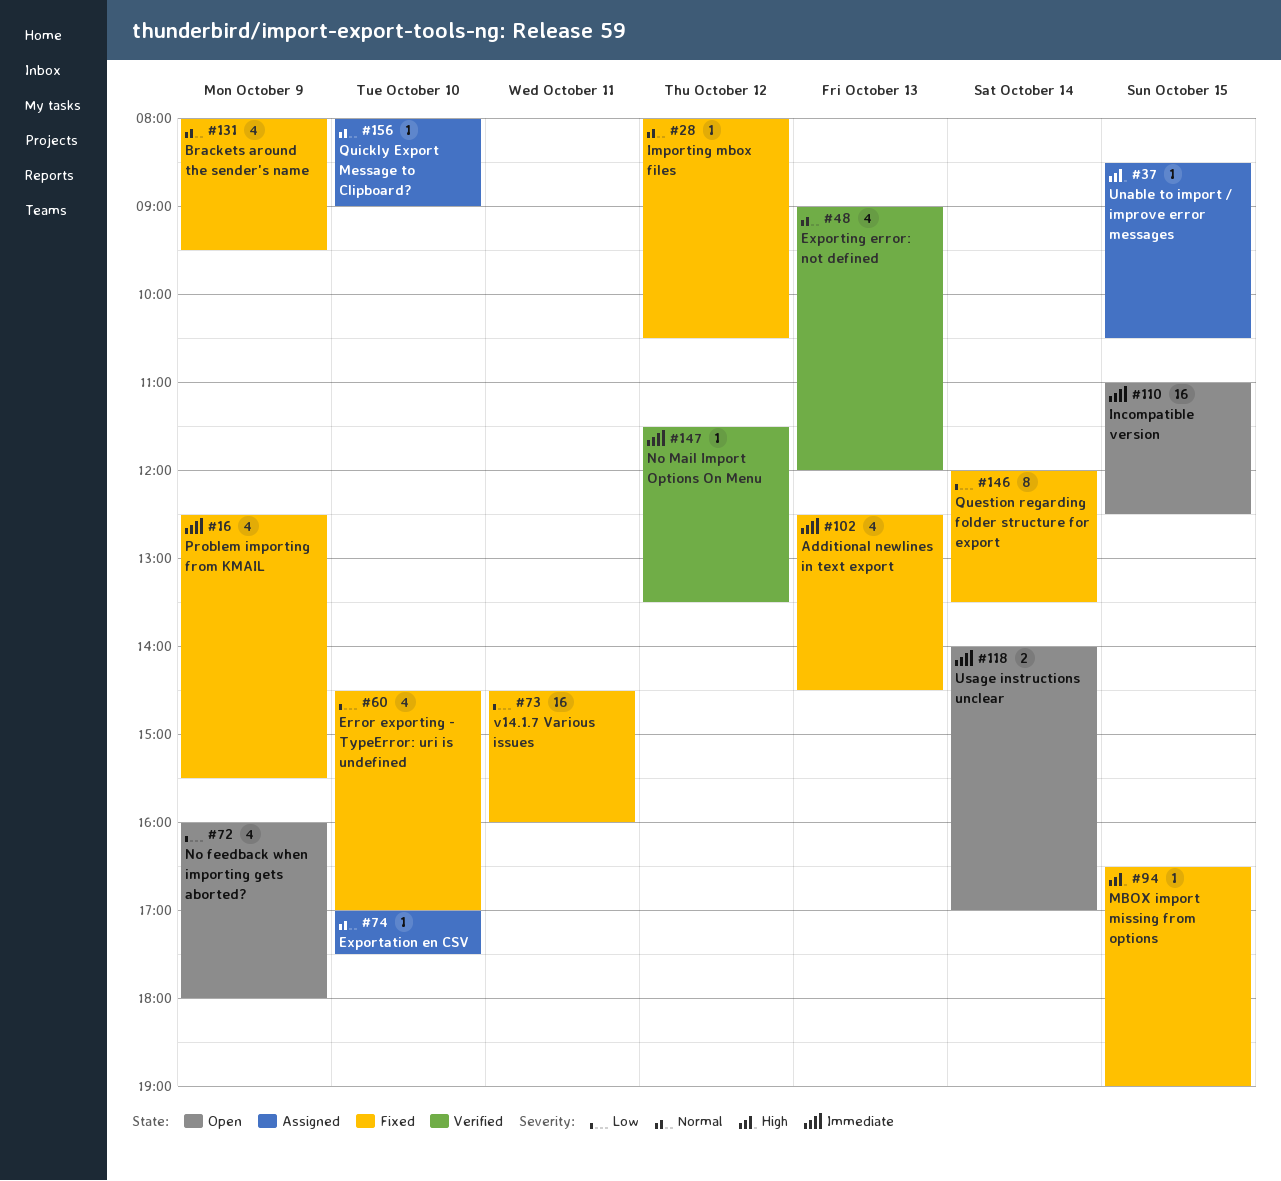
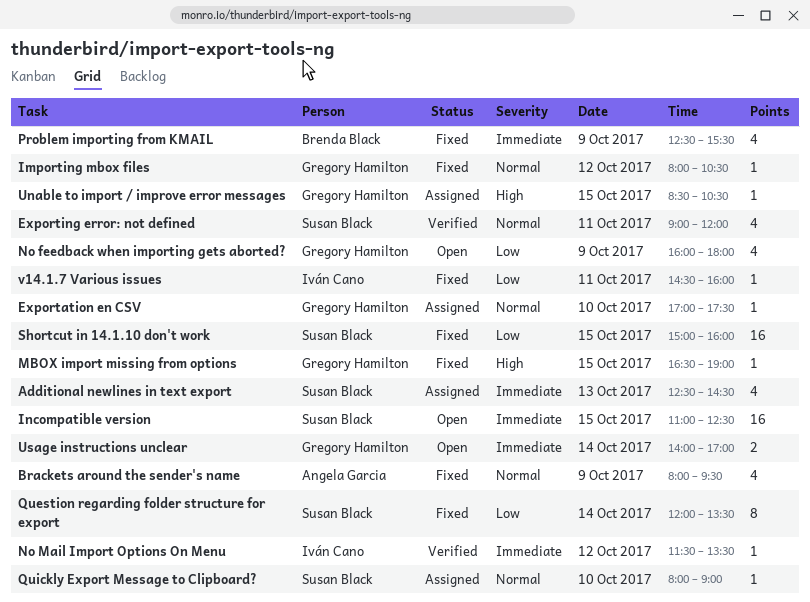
Additional newlines in text export, status: Fixed -> Assigned
Error exporting - TypeError: uri is undefined: present -> none
Exporting error: not defined, day: Oct 13 -> Oct 11
Shortcut in 14.1.10 don't work: none -> present
v14.1.7 Various issues, estimate: 16 -> 1

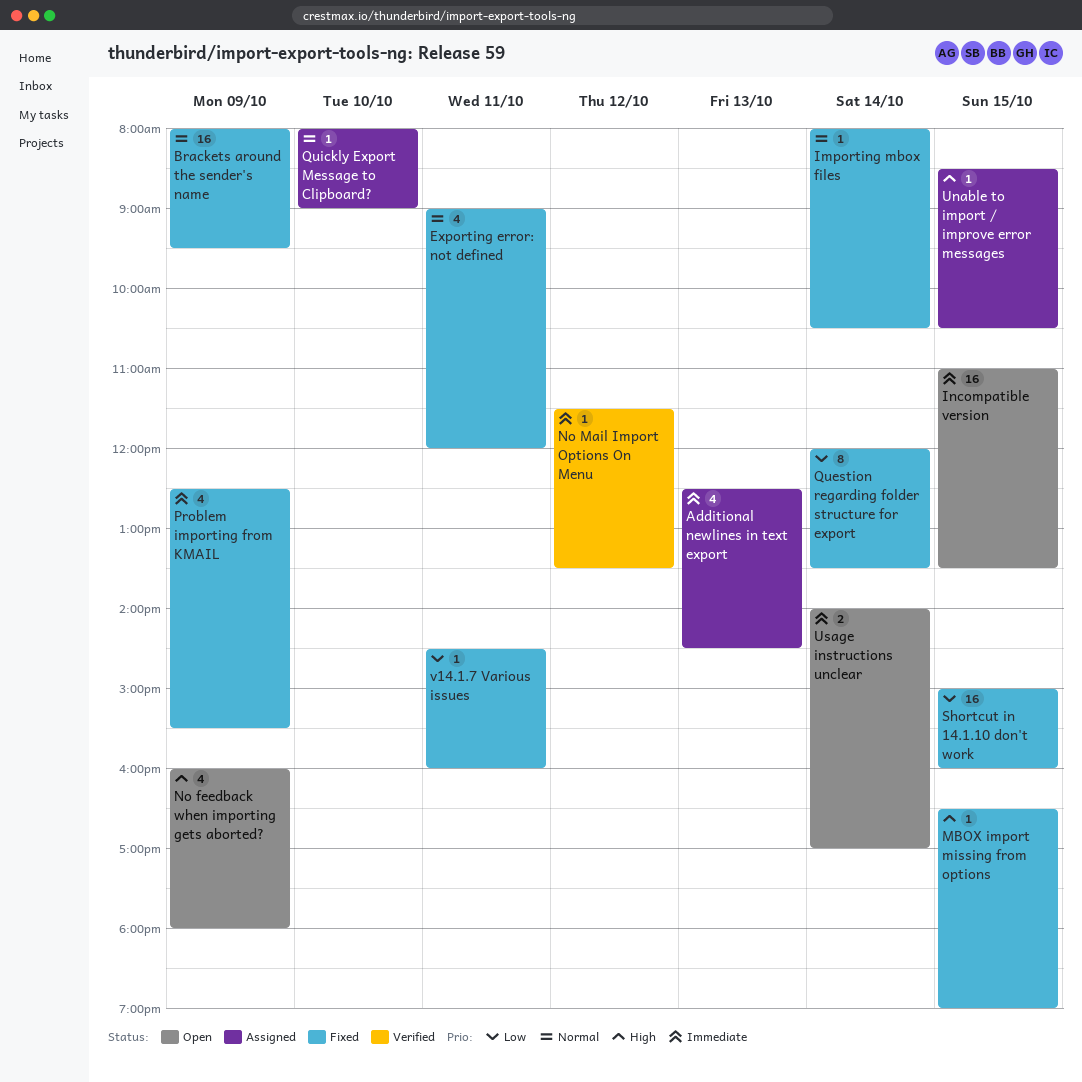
Brackets around the sender's name, estimate: 4 -> 16
Exportation en CSV: present -> none
Exporting error: not defined, status: Verified -> Fixed
Importing mbox files, day: Oct 12 -> Oct 14
Incompatible version, ends: 12:30 -> 13:30
No feedback when importing gets aborted?, priority: Low -> High

